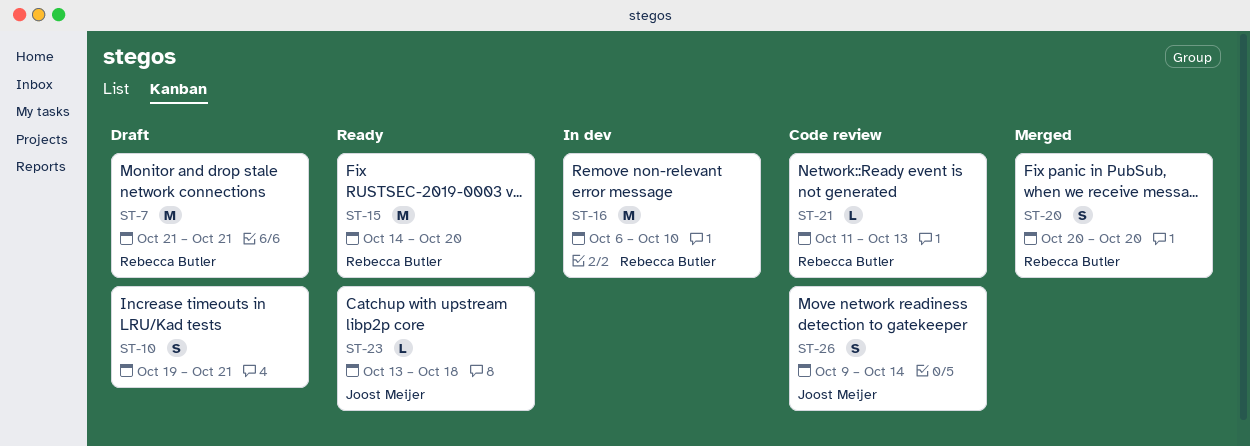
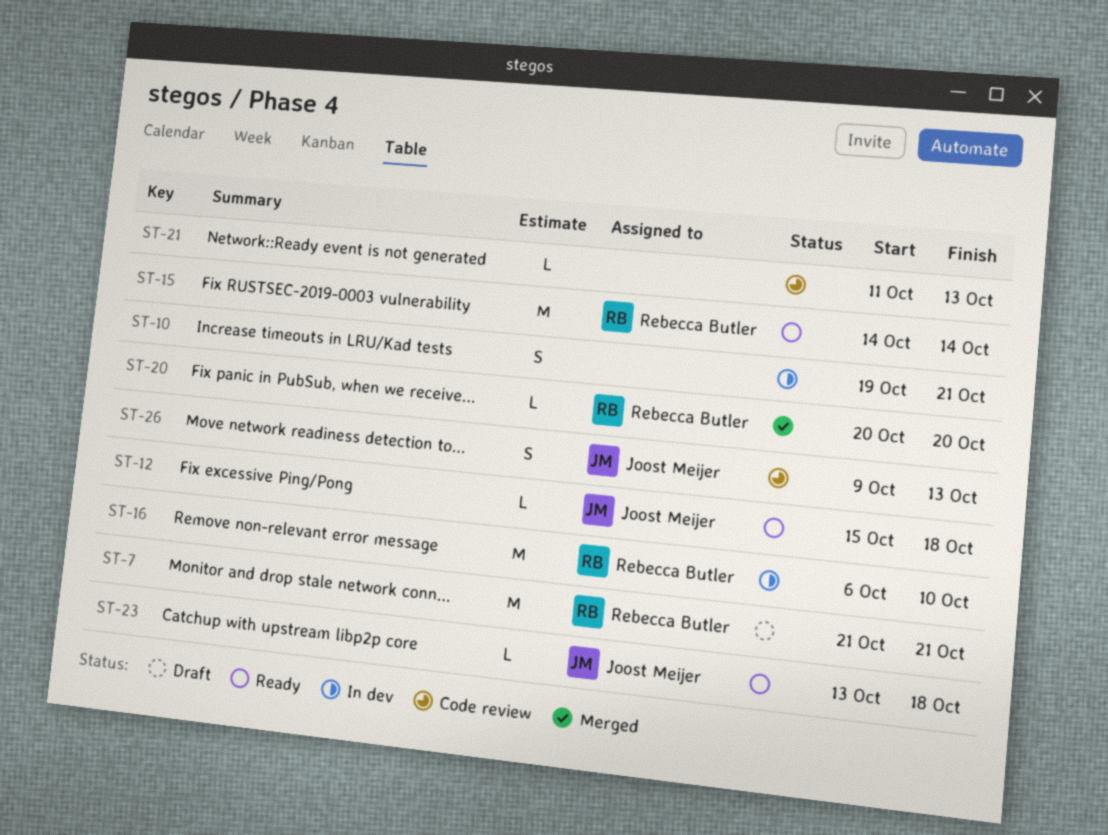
ST-10, status: Draft -> In dev
ST-12: none -> present
ST-15, due: Oct 20 -> Oct 14
ST-20, estimate: S -> L
ST-21, owner: Rebecca Butler -> none
ST-26, due: Oct 14 -> Oct 13

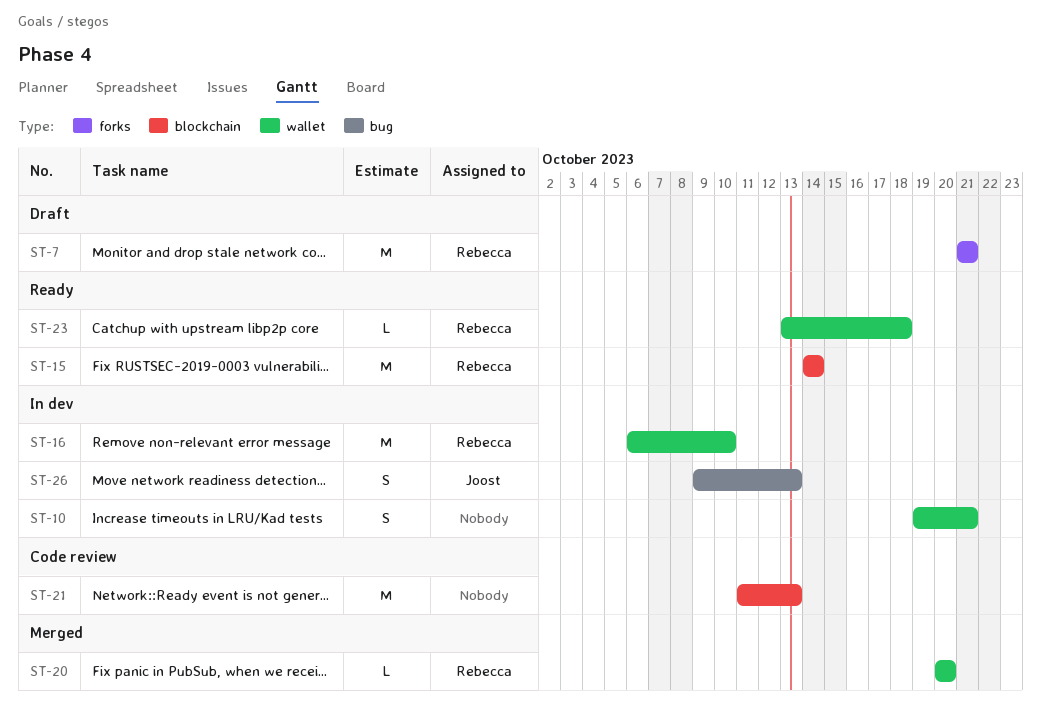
ST-12: present -> none
ST-21, estimate: L -> M
ST-23, owner: Joost Meijer -> Rebecca Butler
ST-26, status: Code review -> In dev

